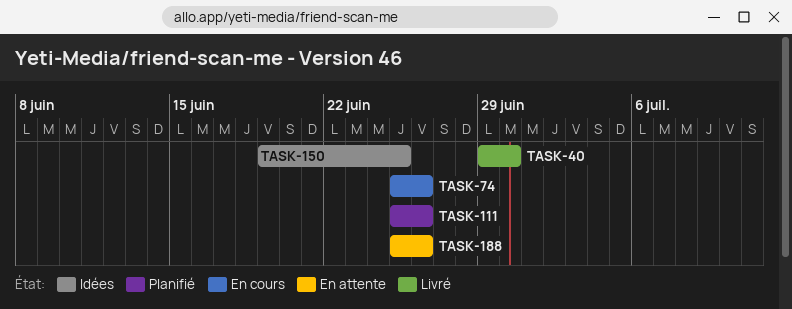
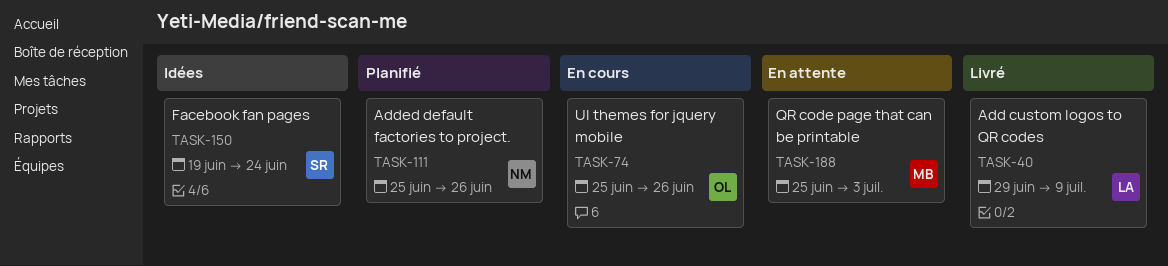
TASK-40, due: Jun 30 -> Jul 9
TASK-150, due: Jun 25 -> Jun 24
TASK-188, due: Jun 26 -> Jul 3

